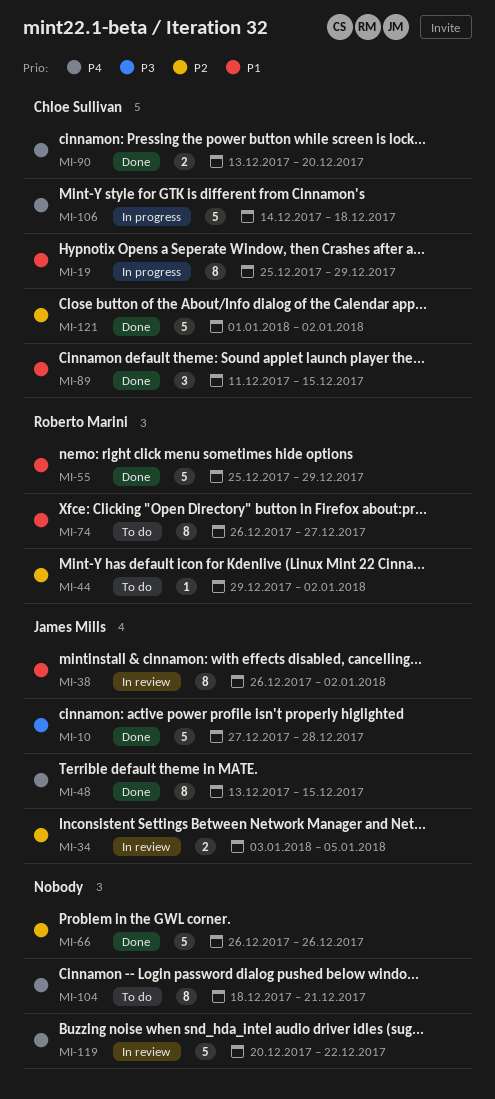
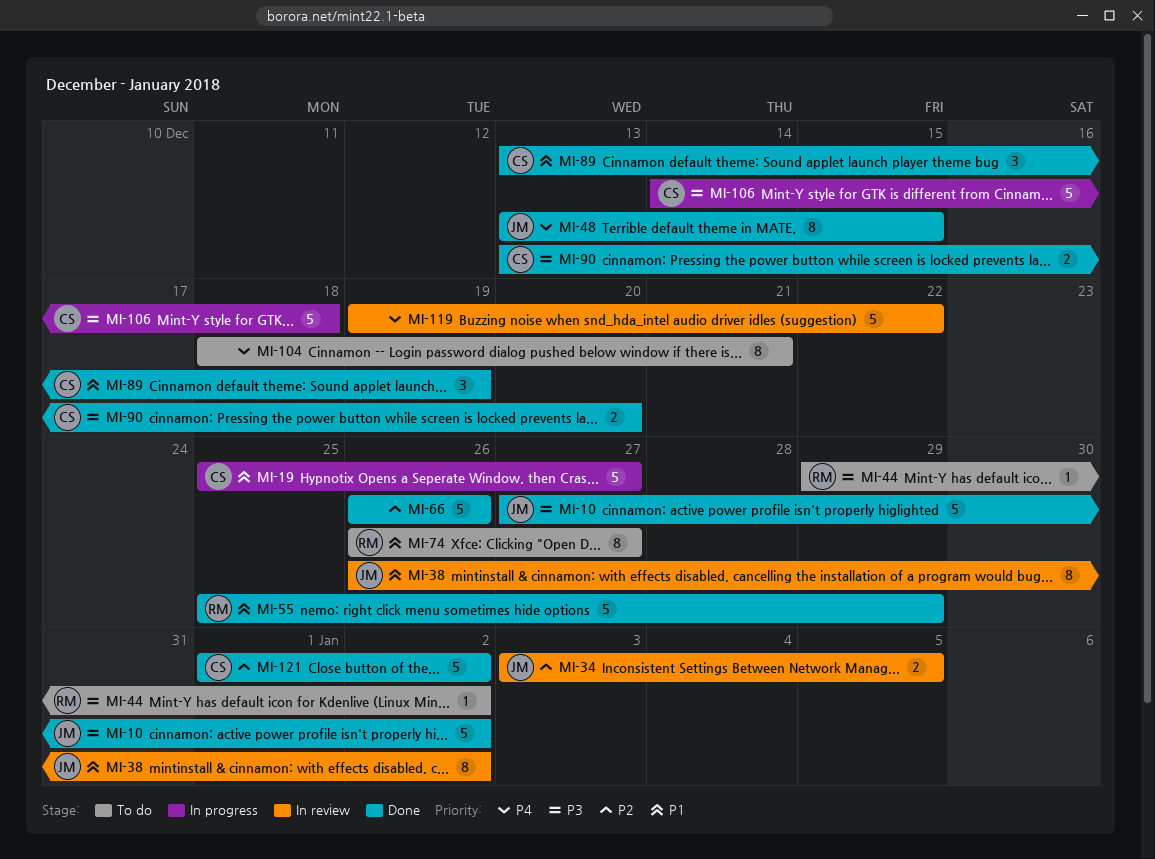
MI-10, due: Dec 28 -> Jan 2
MI-19, estimate: 8 -> 5
MI-19, due: Dec 29 -> Dec 27
MI-44, priority: P2 -> P3
MI-89, start: Dec 11 -> Dec 13
MI-89, due: Dec 15 -> Dec 19
MI-90, priority: P4 -> P3
MI-106, priority: P4 -> P3
MI-119, start: Dec 20 -> Dec 19

